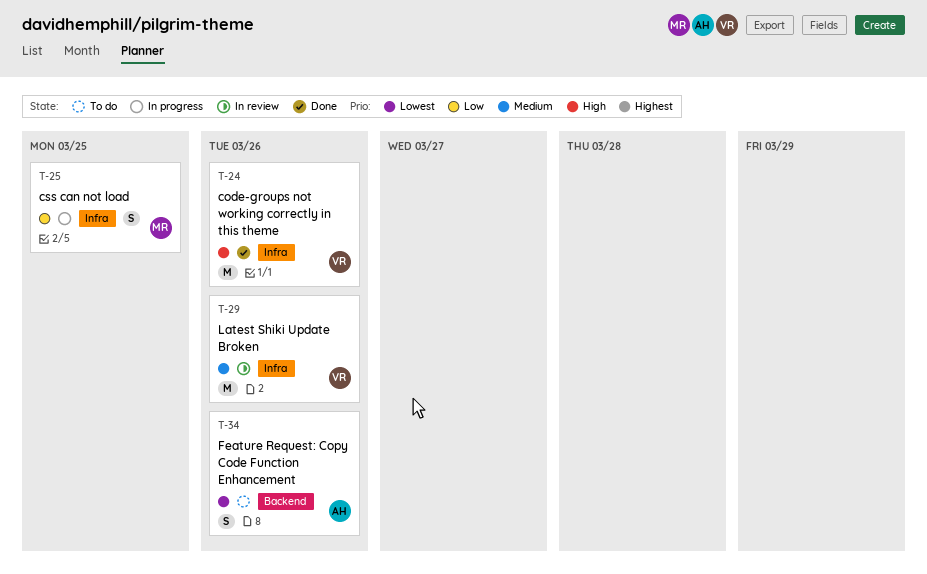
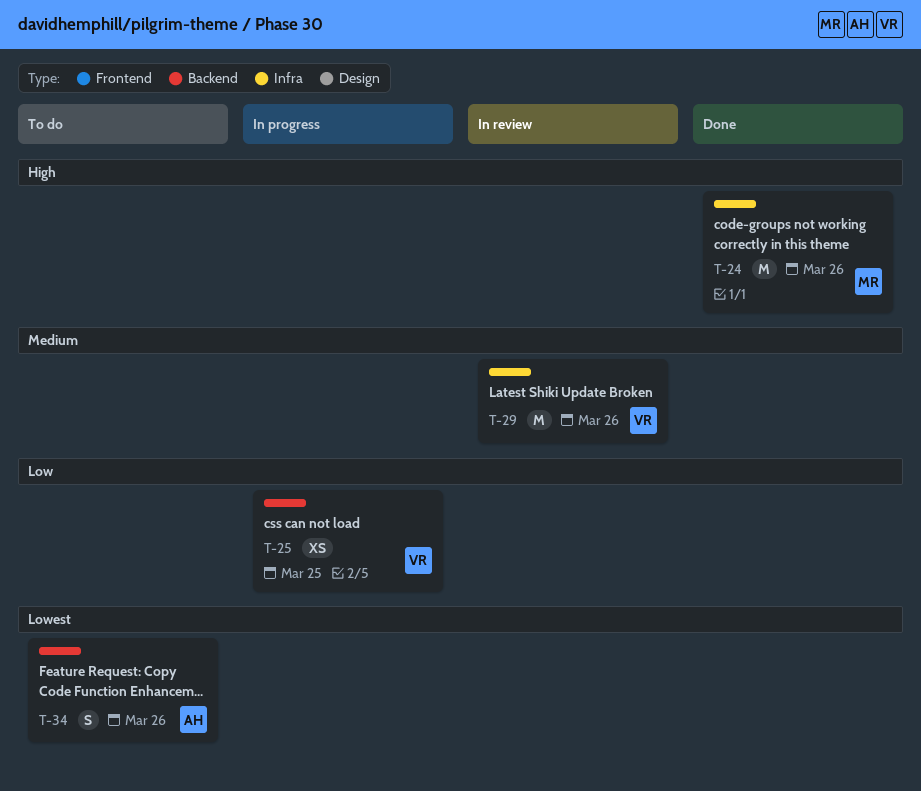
T-24, owner: VR -> MR
T-25, owner: MR -> VR
T-25, label: Infra -> Backend
T-25, estimate: S -> XS

